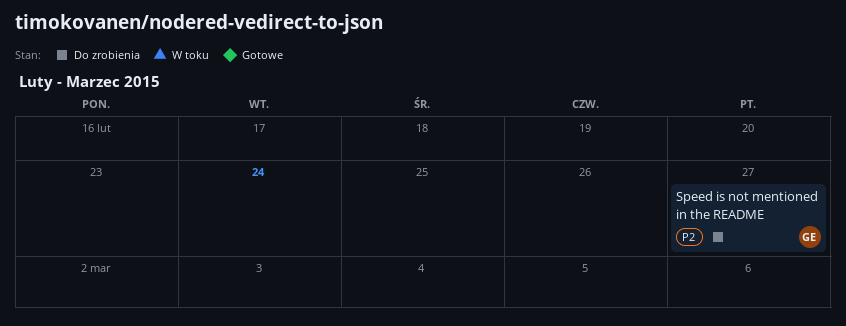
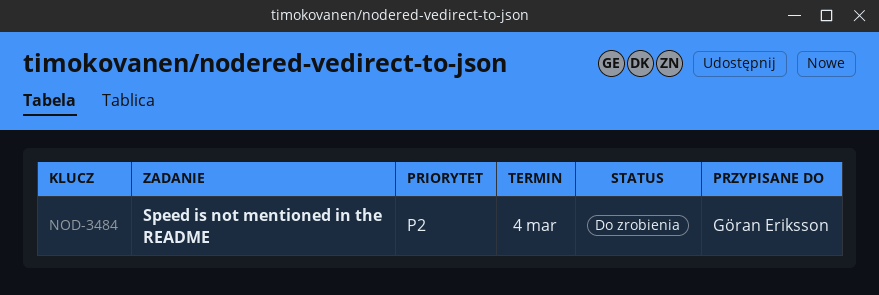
Speed is not mentioned in the README, due: Feb 27 -> Mar 4

